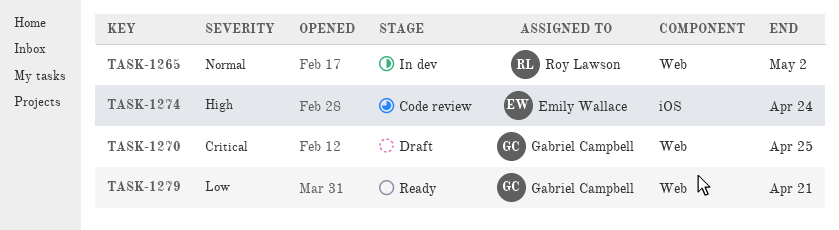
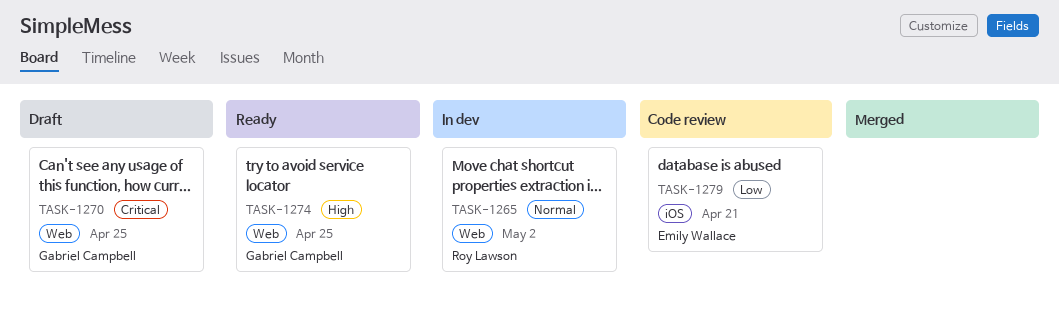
TASK-1274, status: Code review -> Ready
TASK-1274, owner: Emily Wallace -> Gabriel Campbell
TASK-1274, label: iOS -> Web
TASK-1274, due: Apr 24 -> Apr 25
TASK-1279, status: Ready -> Code review
TASK-1279, owner: Gabriel Campbell -> Emily Wallace
TASK-1279, label: Web -> iOS

